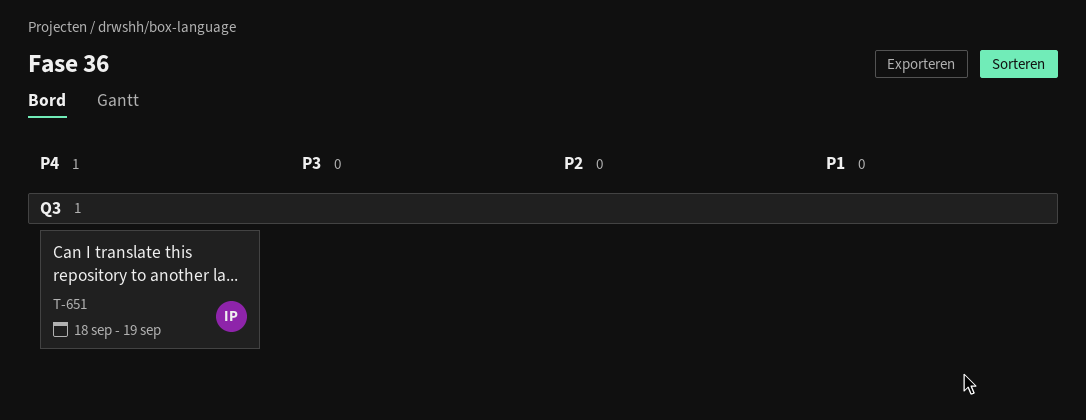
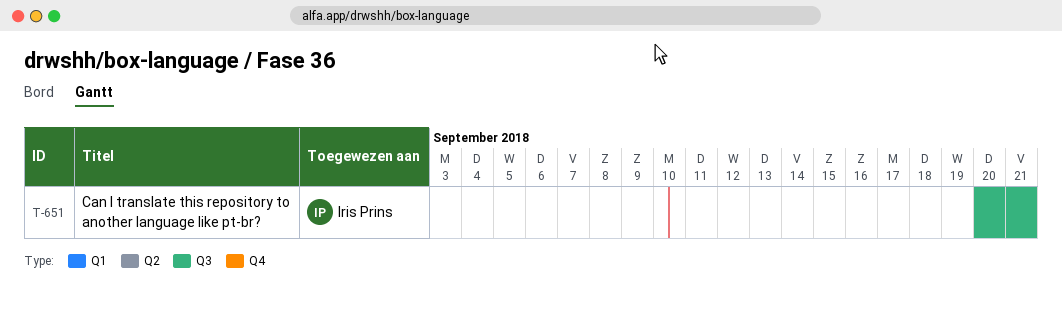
T-651, start: Sep 18 -> Sep 20
T-651, due: Sep 19 -> Sep 21

